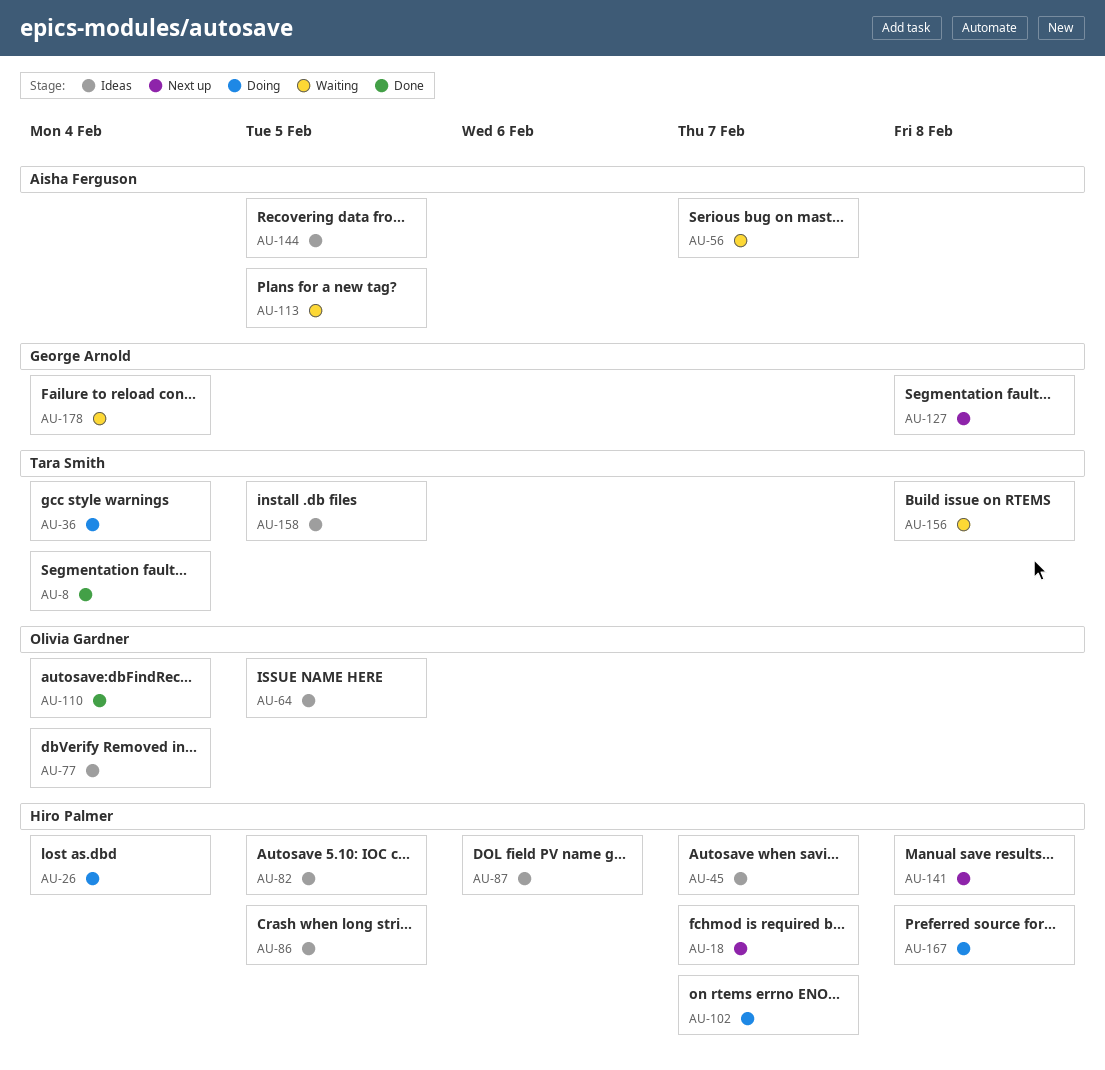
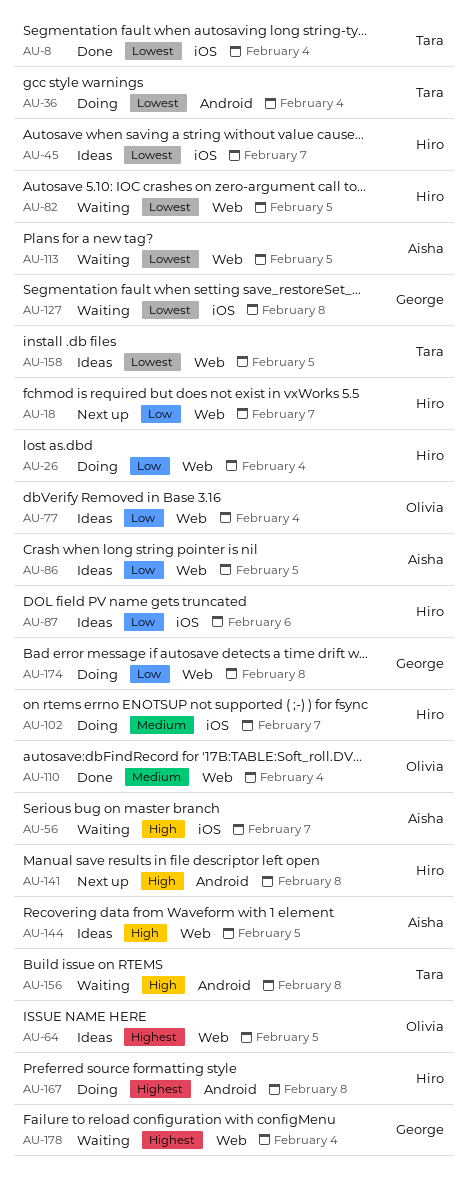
AU-82, status: Ideas -> Waiting
AU-86, owner: Hiro Palmer -> Aisha Ferguson
AU-127, status: Next up -> Waiting
AU-174: none -> present

